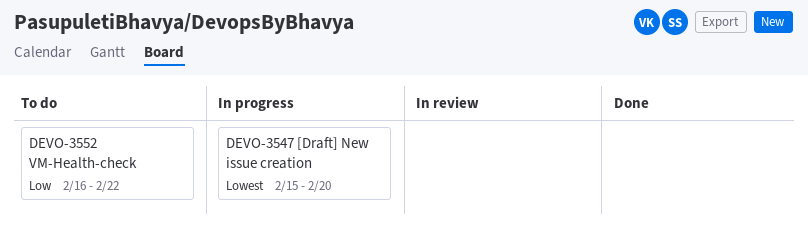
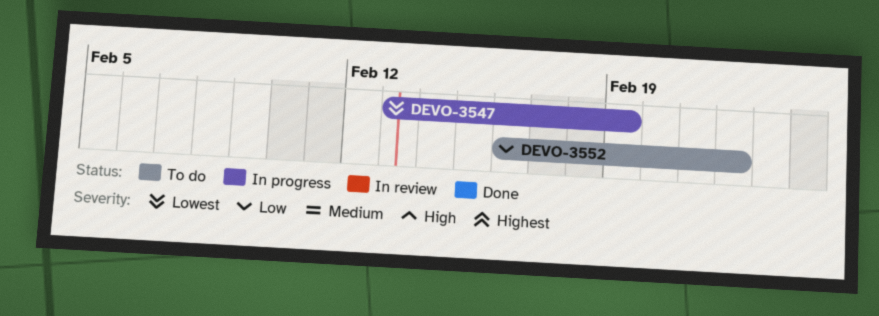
DEVO-3547, start: Feb 15 -> Feb 13
DEVO-3547, due: Feb 20 -> Feb 19

